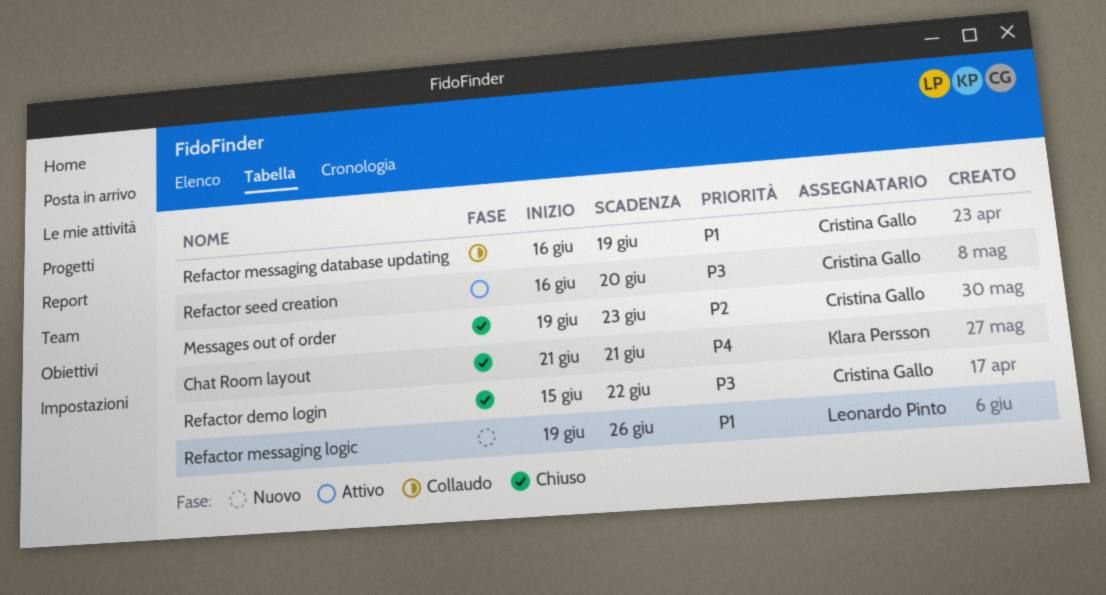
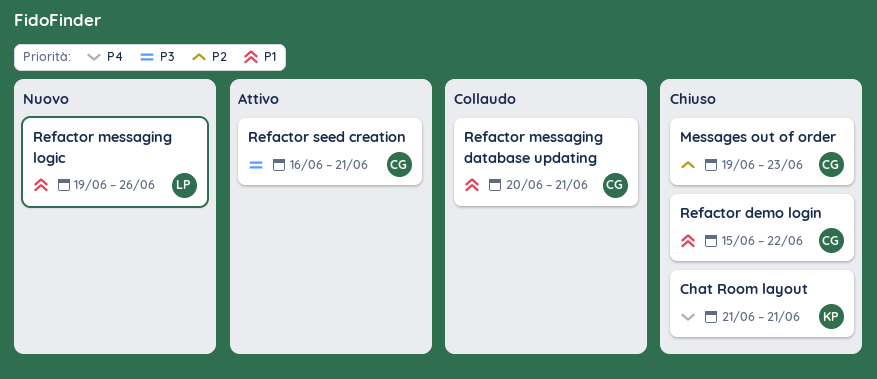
Refactor demo login, priority: P3 -> P1
Refactor messaging database updating, start: Jun 16 -> Jun 20
Refactor messaging database updating, due: Jun 19 -> Jun 21
Refactor seed creation, due: Jun 20 -> Jun 21

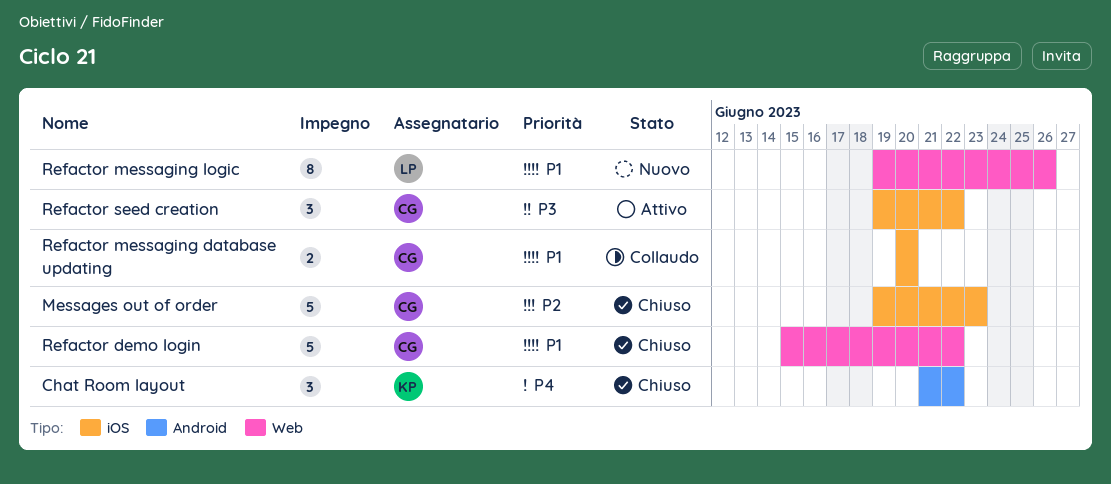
Chat Room layout, due: Jun 21 -> Jun 22
Refactor messaging database updating, due: Jun 21 -> Jun 20
Refactor seed creation, start: Jun 16 -> Jun 19
Refactor seed creation, due: Jun 21 -> Jun 22

